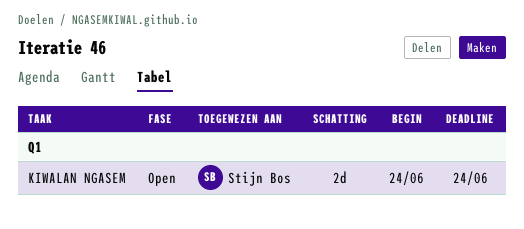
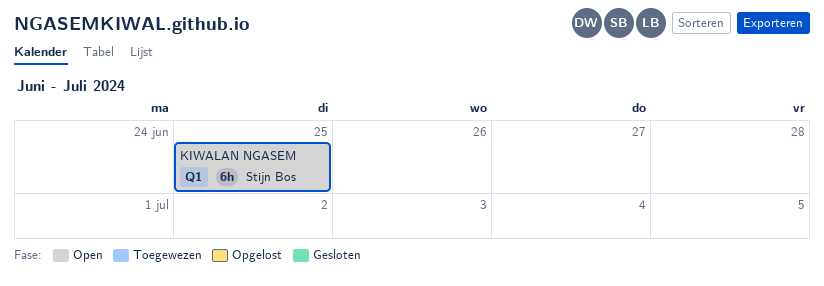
KIWALAN NGASEM, estimate: 2d -> 6h
KIWALAN NGASEM, due: Jun 24 -> Jun 25

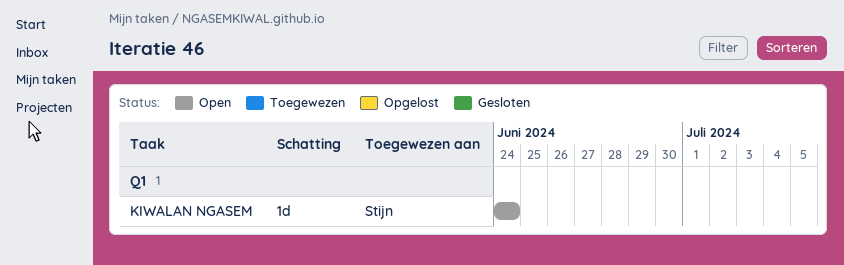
KIWALAN NGASEM, estimate: 6h -> 1d
KIWALAN NGASEM, due: Jun 25 -> Jun 24

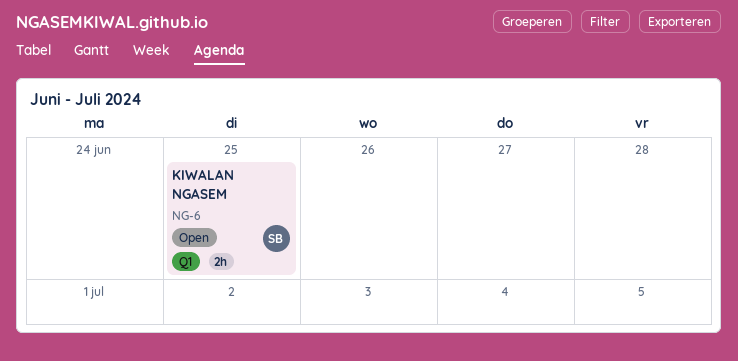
KIWALAN NGASEM, estimate: 1d -> 2h
KIWALAN NGASEM, due: Jun 24 -> Jun 25

